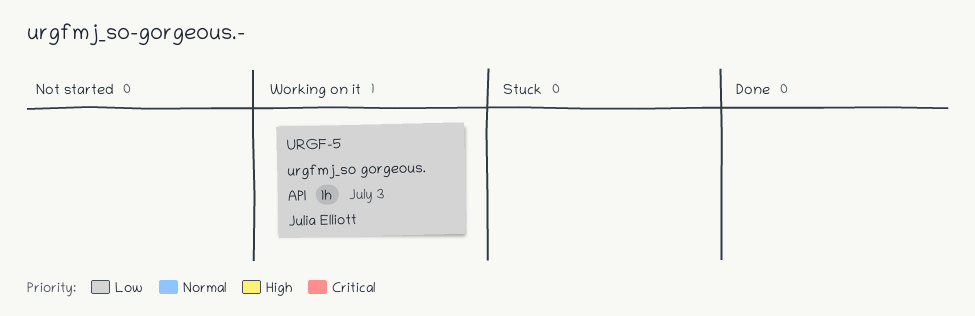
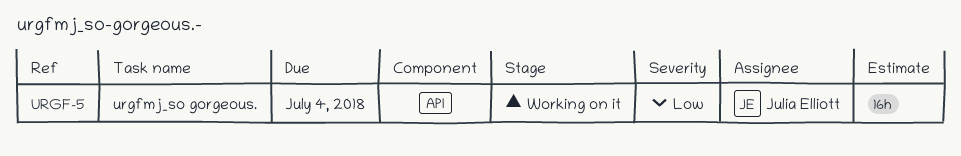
URGF-5, estimate: 1h -> 16h
URGF-5, due: Jul 3 -> Jul 4

